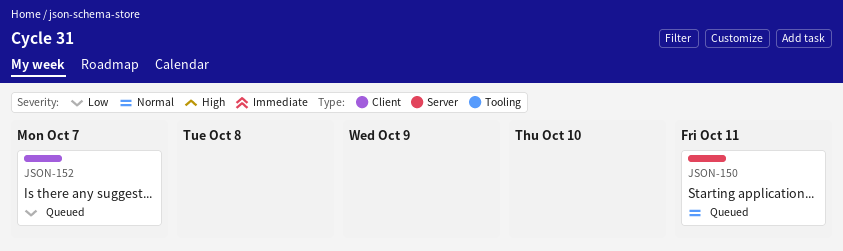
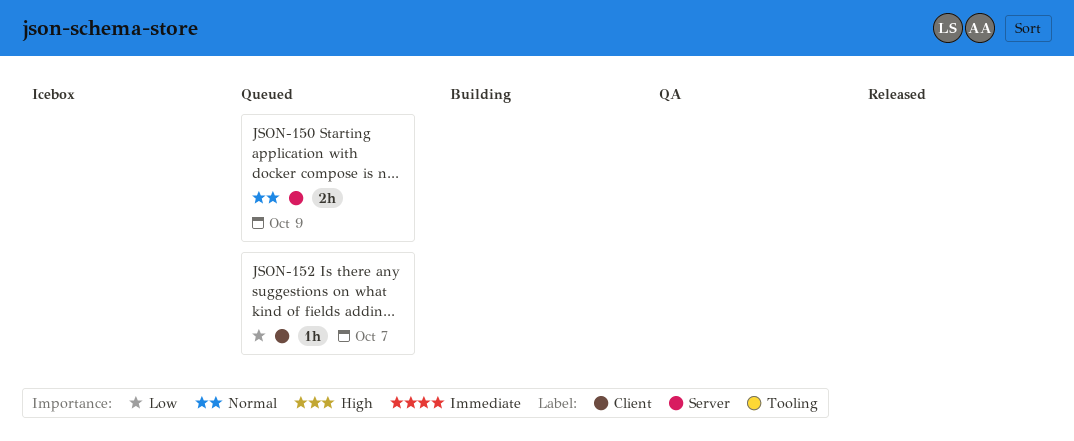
JSON-150, due: Oct 11 -> Oct 9

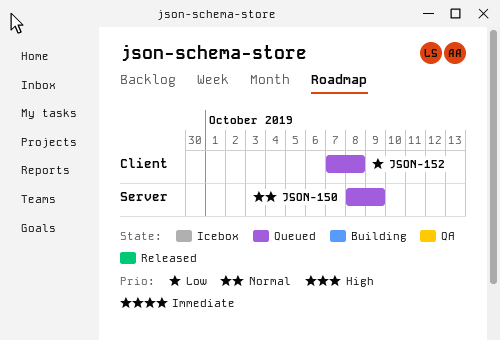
JSON-152, due: Oct 7 -> Oct 8

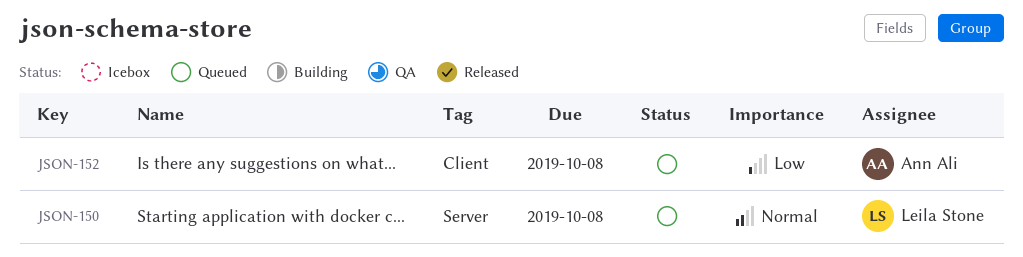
JSON-150, due: Oct 9 -> Oct 8

